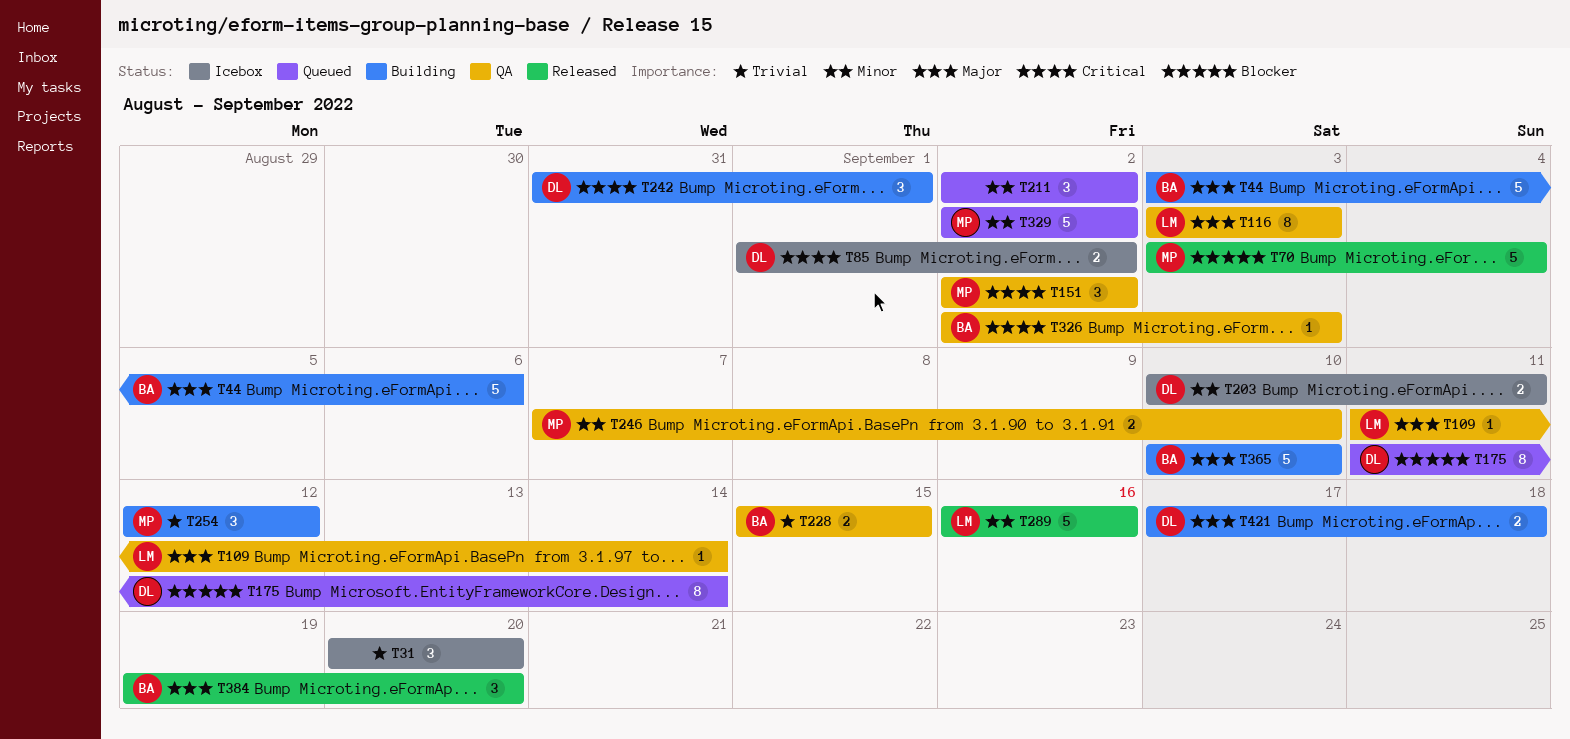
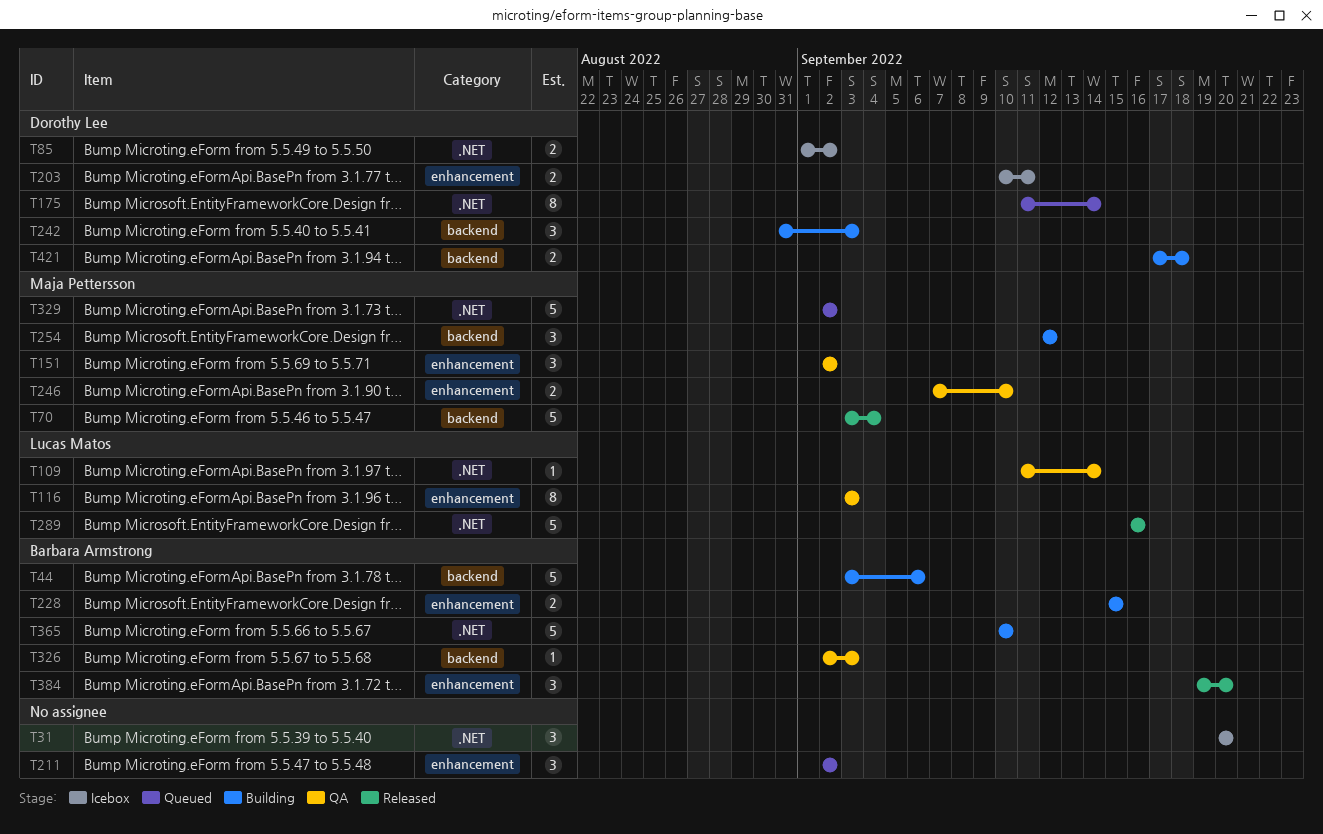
T228, status: QA -> Building
T242, due: Sep 1 -> Sep 3

